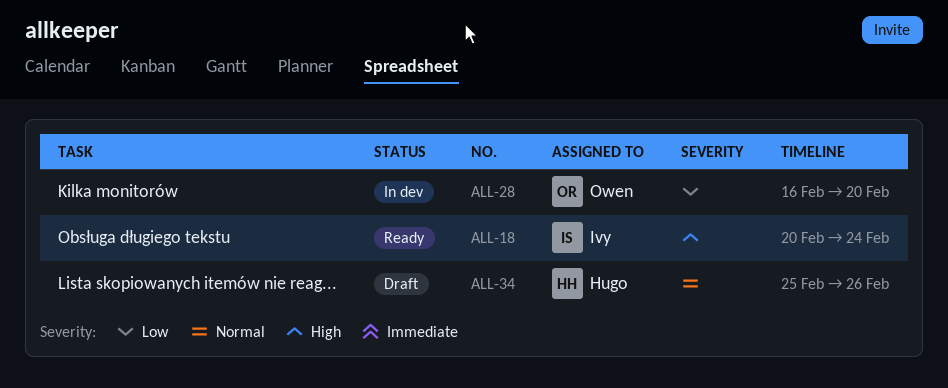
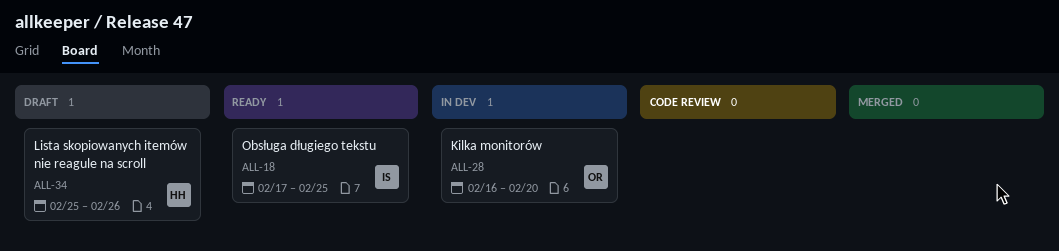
ALL-18, start: Feb 20 -> Feb 17
ALL-18, due: Feb 24 -> Feb 25

